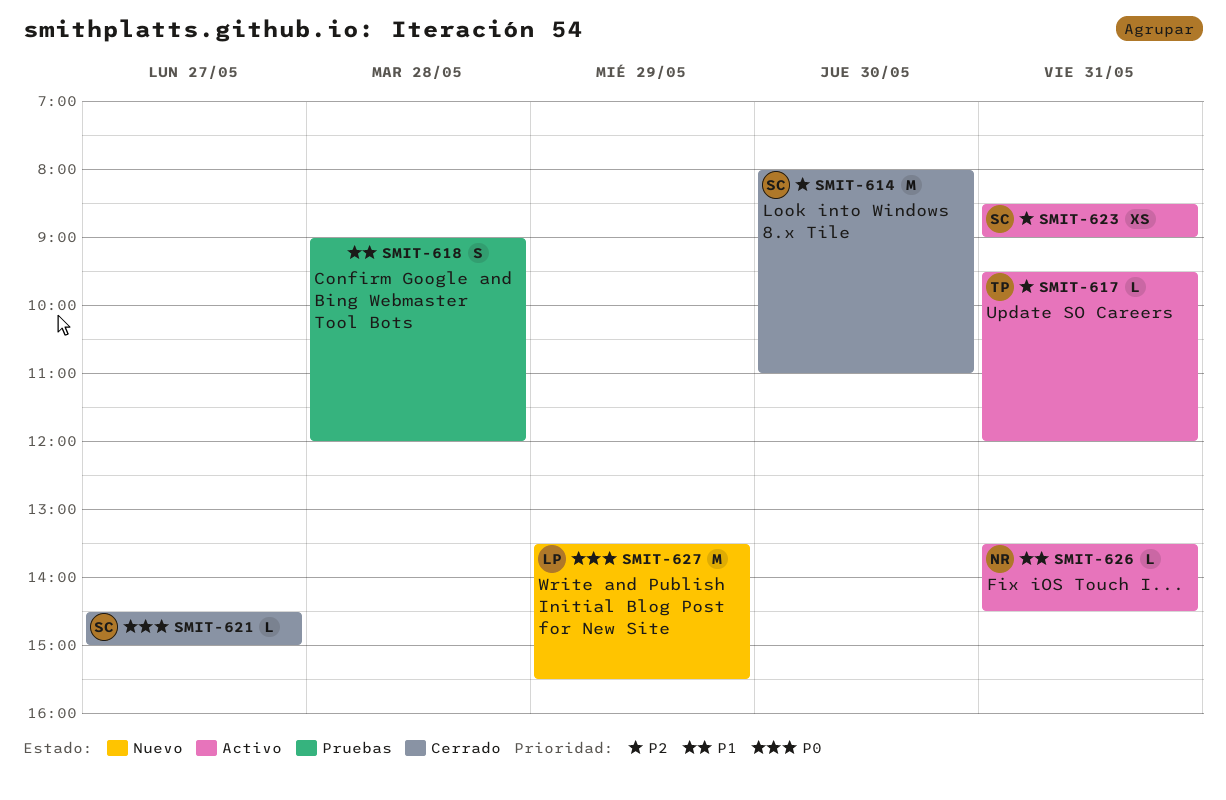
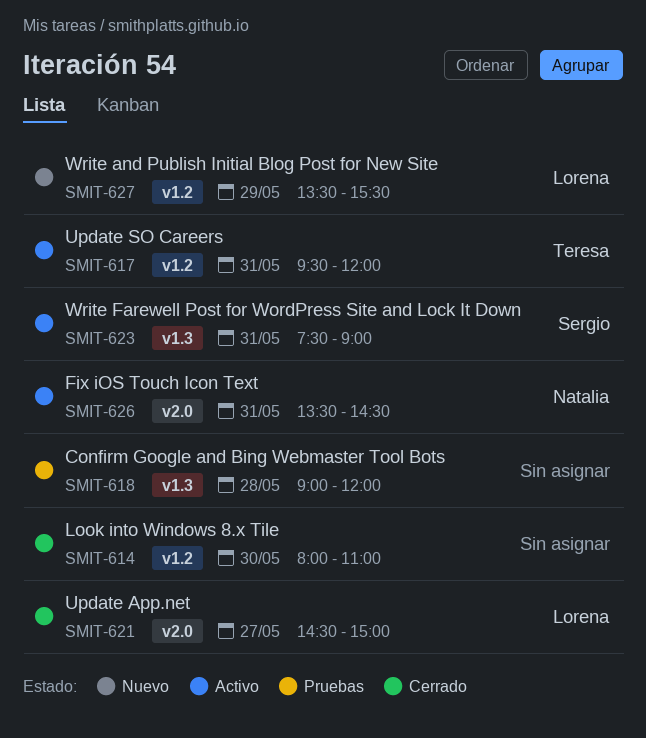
SMIT-614, owner: Sergio -> none
SMIT-621, owner: Sergio -> Lorena
SMIT-623, begins: 08:30 -> 07:30

